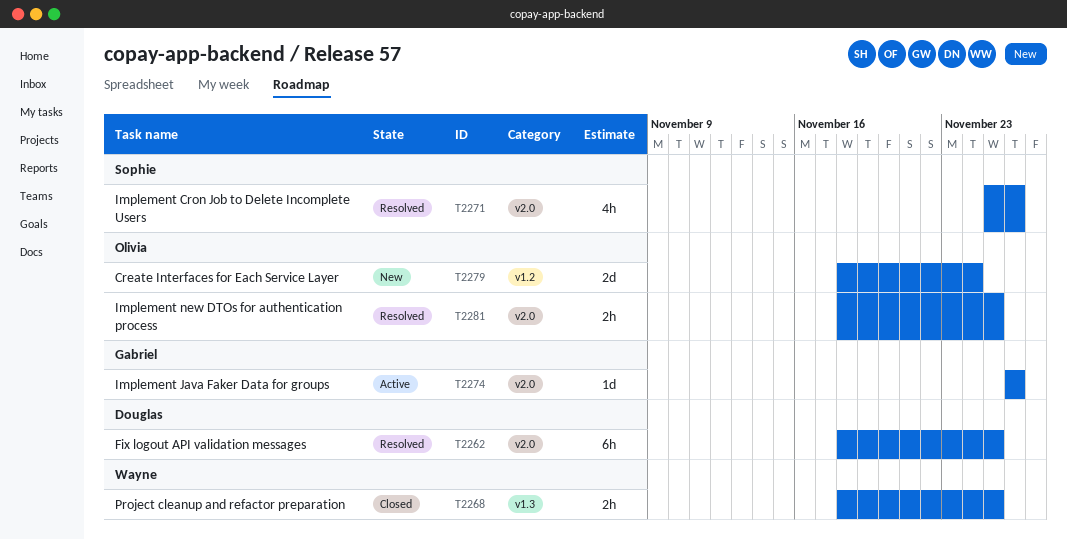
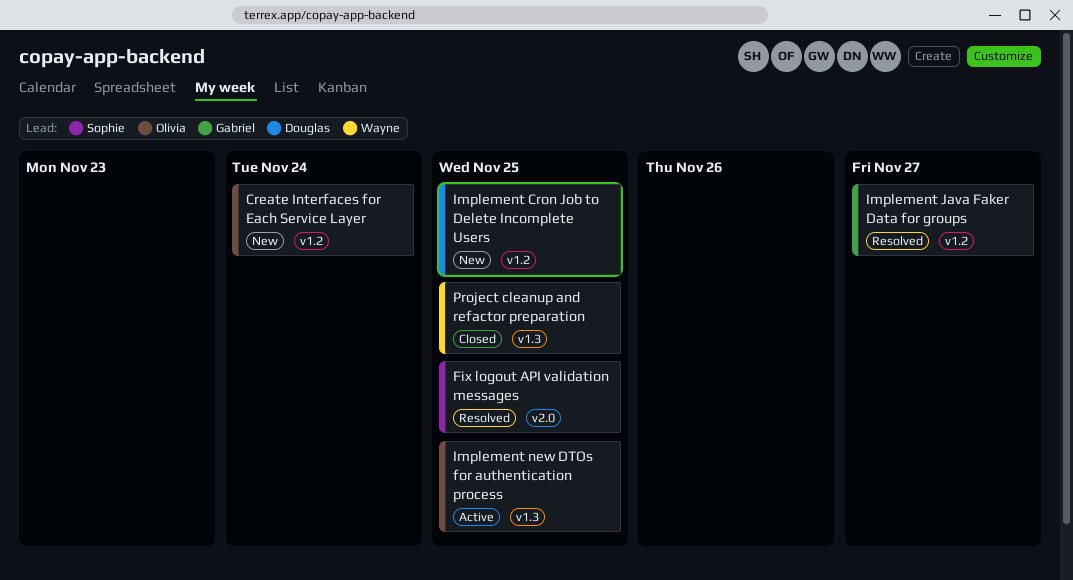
Fix logout API validation messages, owner: Douglas -> Sophie
Implement Cron Job to Delete Incomplete Users, status: Resolved -> New
Implement Cron Job to Delete Incomplete Users, owner: Sophie -> Douglas
Implement Cron Job to Delete Incomplete Users, label: v2.0 -> v1.2
Implement Cron Job to Delete Incomplete Users, due: Nov 26 -> Nov 25
Implement Java Faker Data for groups, status: Active -> Resolved
Implement Java Faker Data for groups, label: v2.0 -> v1.2
Implement Java Faker Data for groups, due: Nov 26 -> Nov 27
Implement new DTOs for authentication process, status: Resolved -> Active
Implement new DTOs for authentication process, label: v2.0 -> v1.3

